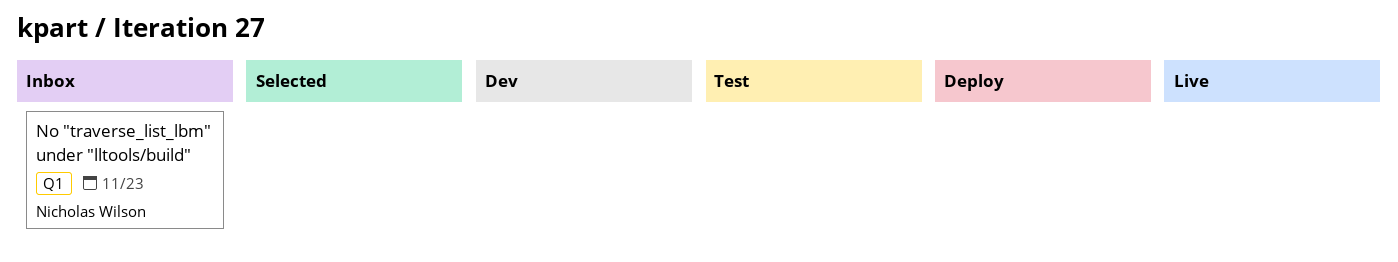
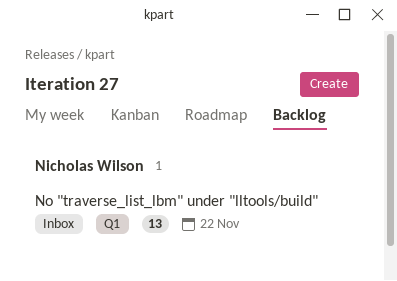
No "traverse_list_lbm" under "lltools/build", due: Nov 23 -> Nov 22

